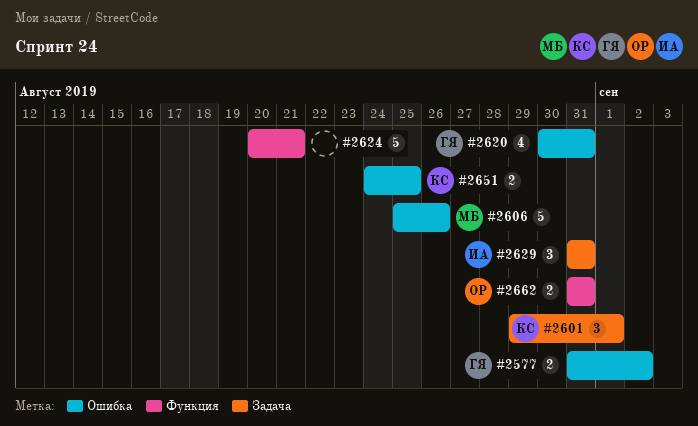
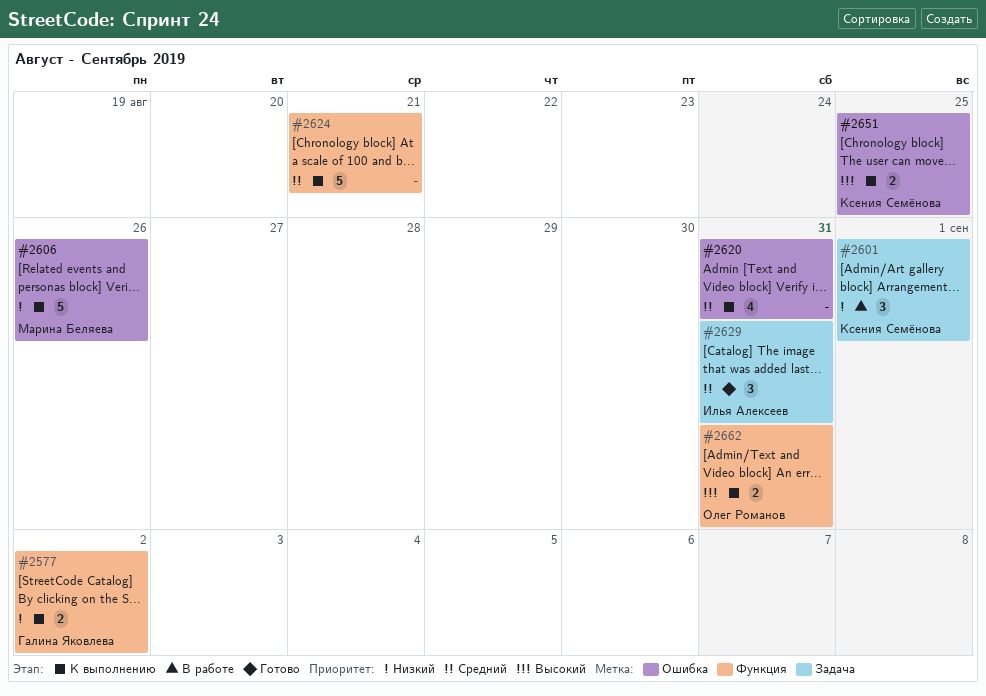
#2577, label: Ошибка -> Функция
#2620, owner: Галина Яковлева -> none

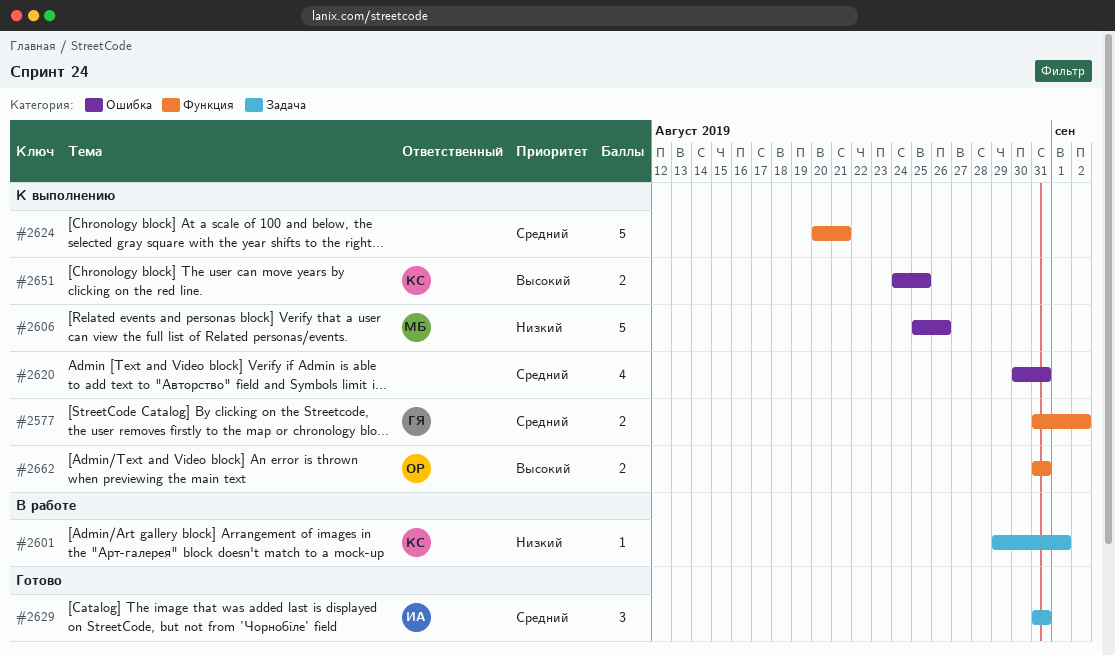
#2577, priority: Низкий -> Средний
#2601, estimate: 3 -> 1

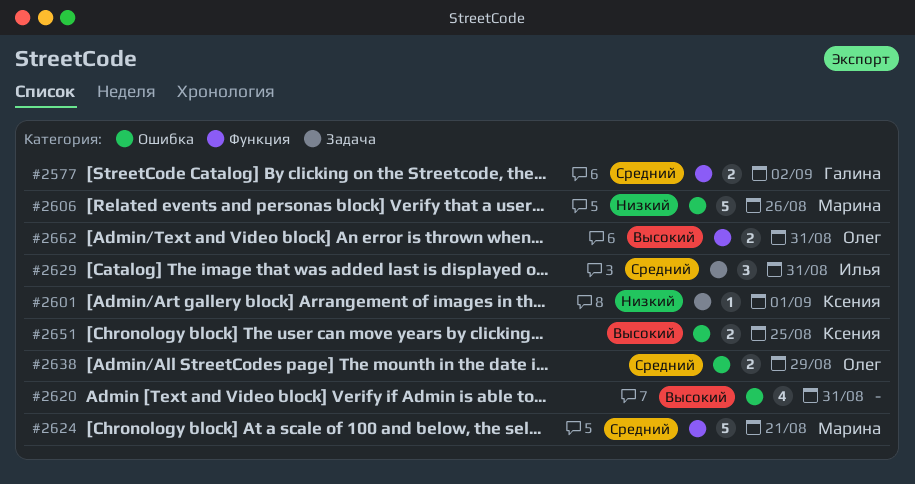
#2620, priority: Средний -> Высокий
#2624, owner: none -> Марина
#2638: none -> present

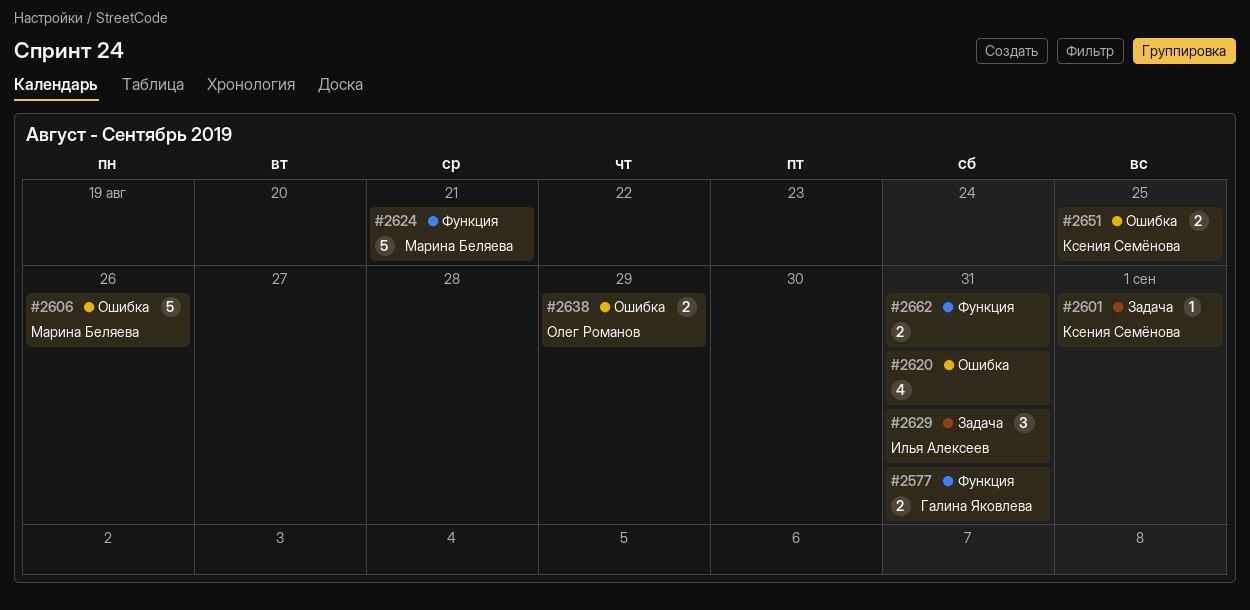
#2577, due: Sep 2 -> Aug 31
#2662, owner: Олег Романов -> none

